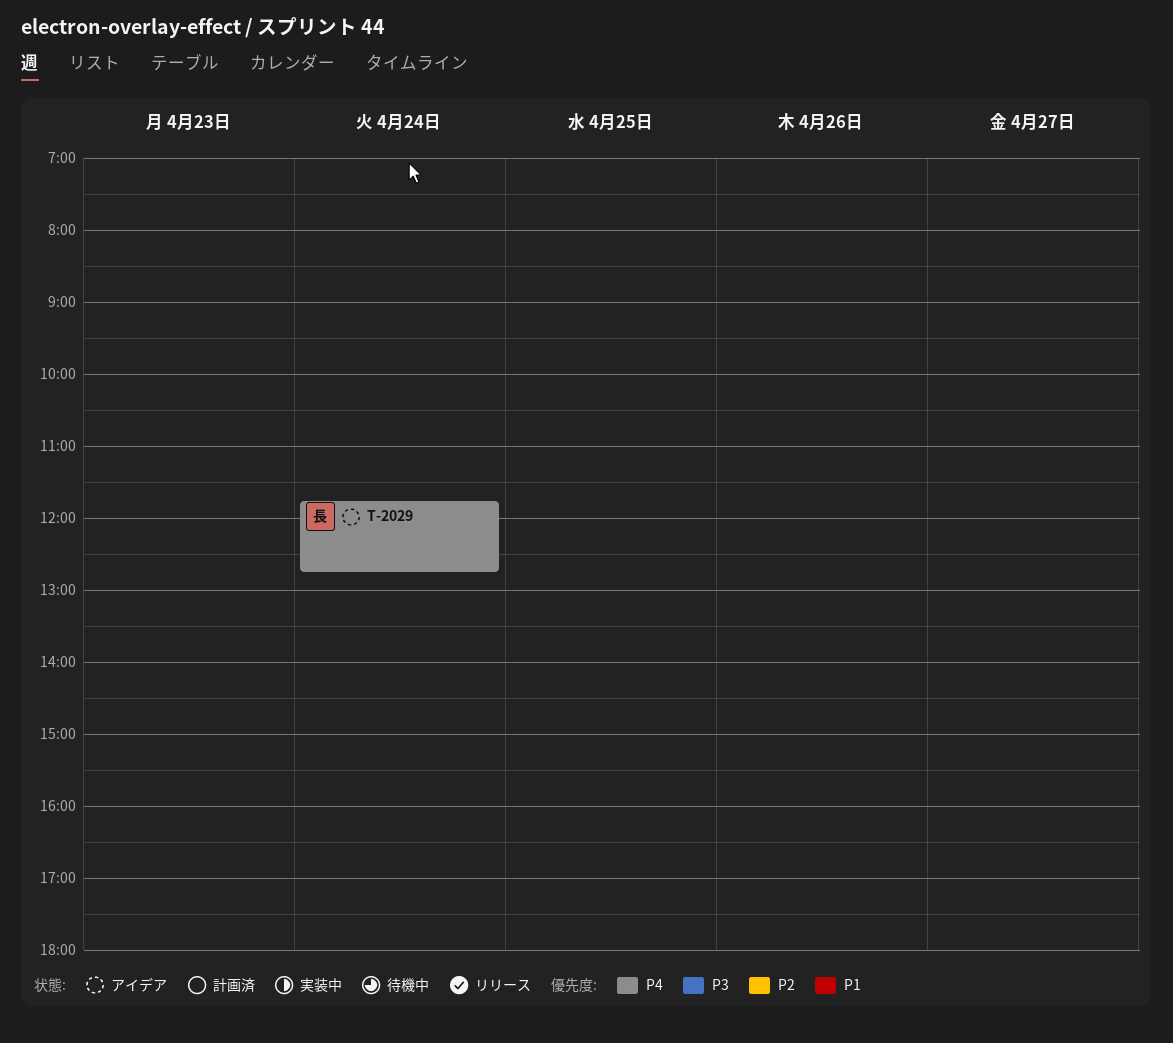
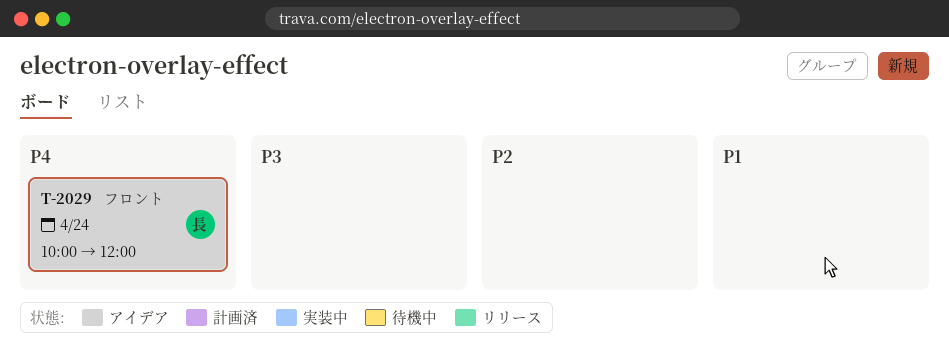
T-2029, begins: 11:45 -> 10:00
T-2029, ends: 12:45 -> 12:00

